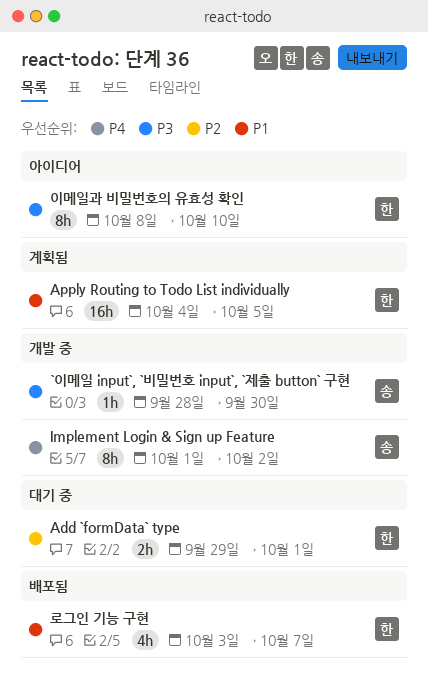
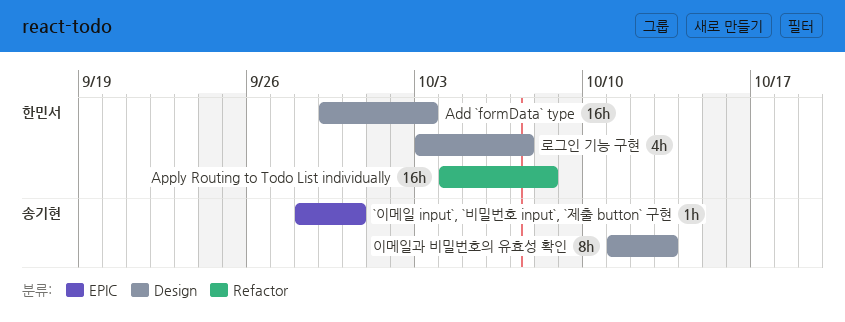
Add `formData` type, estimate: 2h -> 16h
Add `formData` type, due: Oct 1 -> Oct 3
Apply Routing to Todo List individually, due: Oct 5 -> Oct 8
Implement Login & Sign up Feature: present -> none
이메일과 비밀번호의 유효성 확인, owner: 한민서 -> 송기현
이메일과 비밀번호의 유효성 확인, start: Oct 8 -> Oct 11
이메일과 비밀번호의 유효성 확인, due: Oct 10 -> Oct 13

